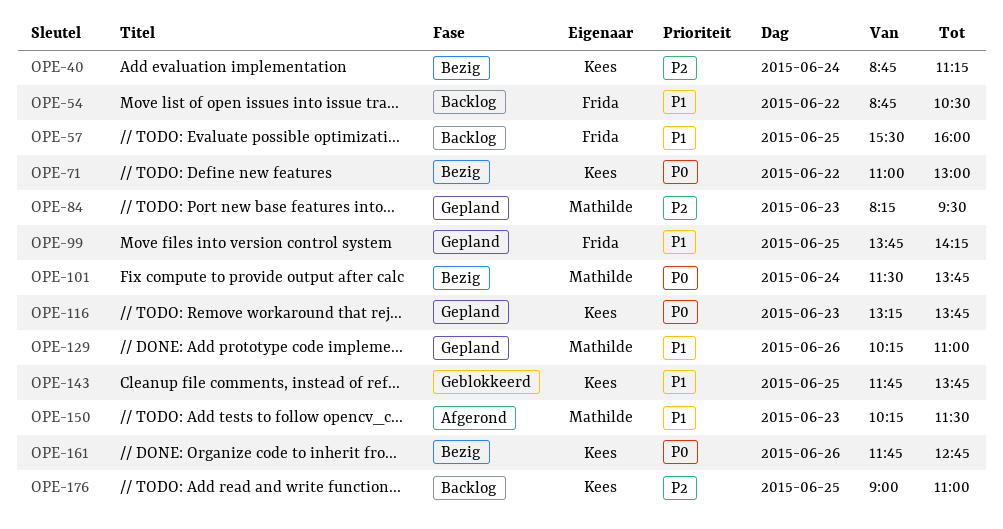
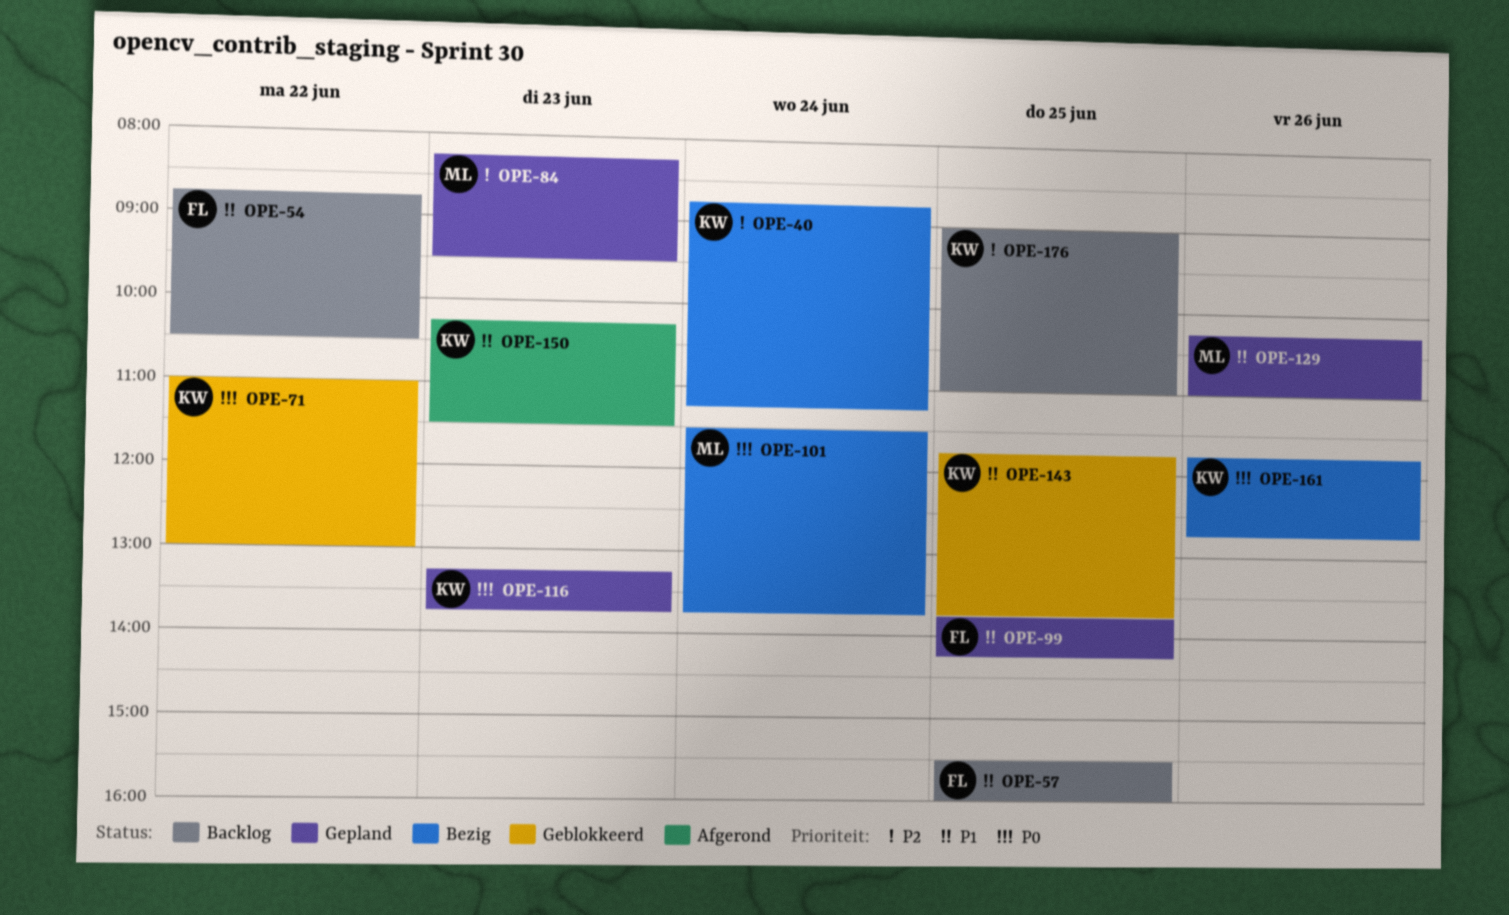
OPE-71, status: Bezig -> Geblokkeerd
OPE-150, owner: Mathilde -> Kees

